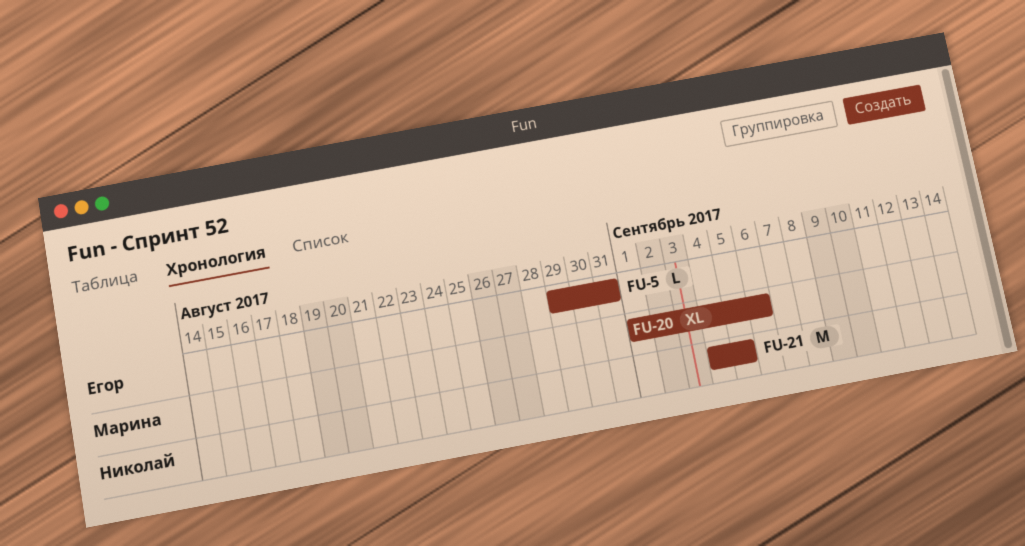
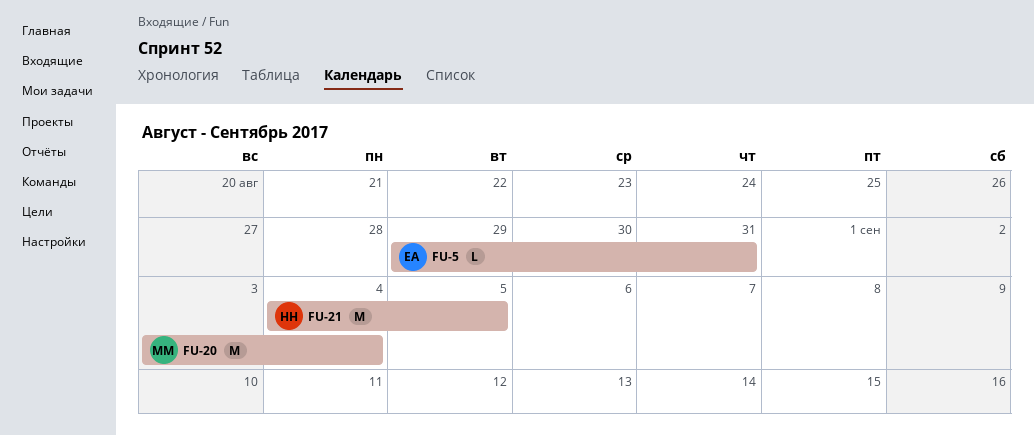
FU-20, estimate: XL -> M
FU-20, start: Sep 1 -> Sep 3
FU-20, due: Sep 6 -> Sep 4

